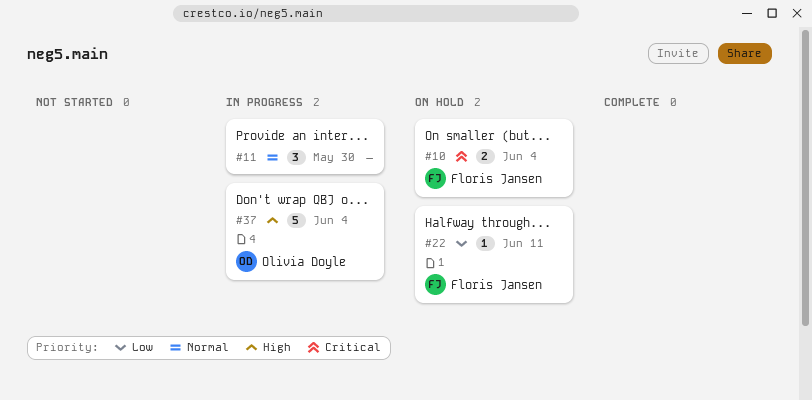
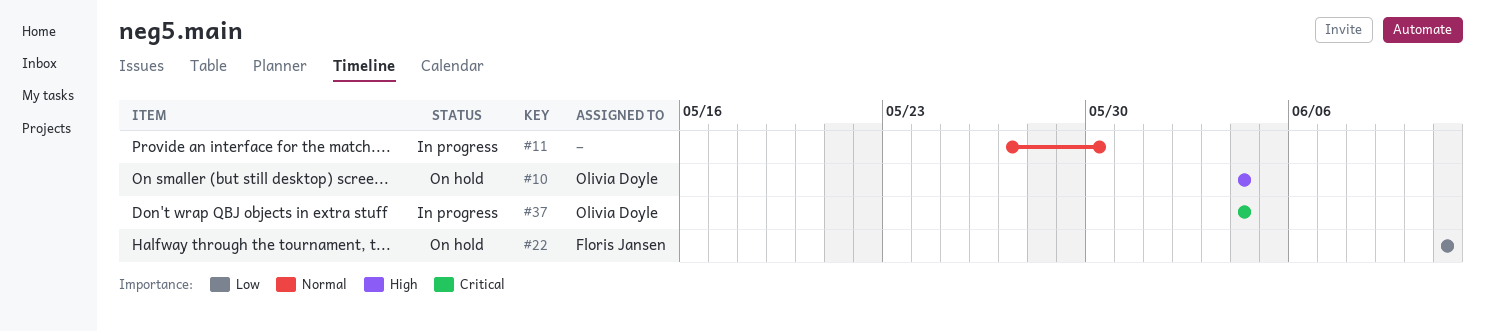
#10, owner: Floris Jansen -> Olivia Doyle
#10, priority: Critical -> High
#37, priority: High -> Critical

